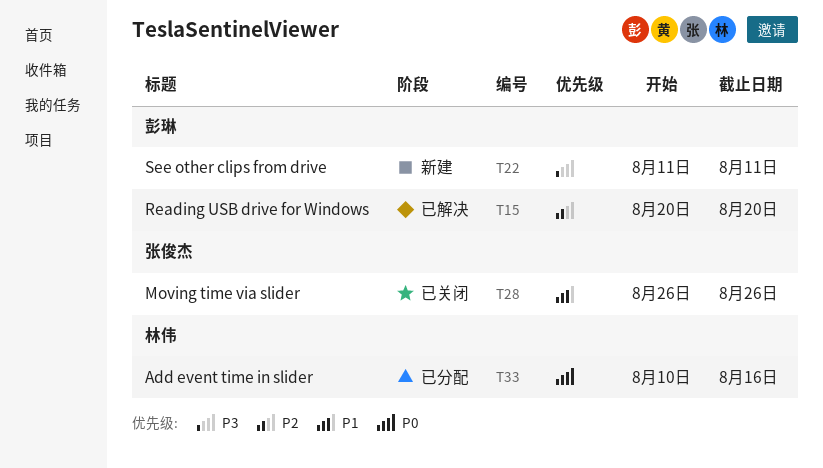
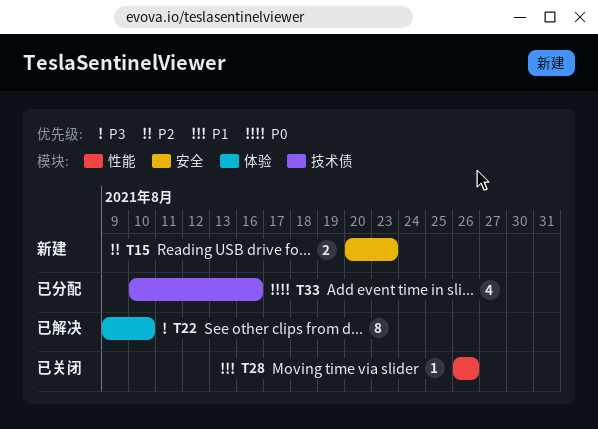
T15, status: 已解决 -> 新建
T15, due: Aug 20 -> Aug 23
T22, status: 新建 -> 已解决
T22, start: Aug 11 -> Aug 9
T22, due: Aug 11 -> Aug 10

